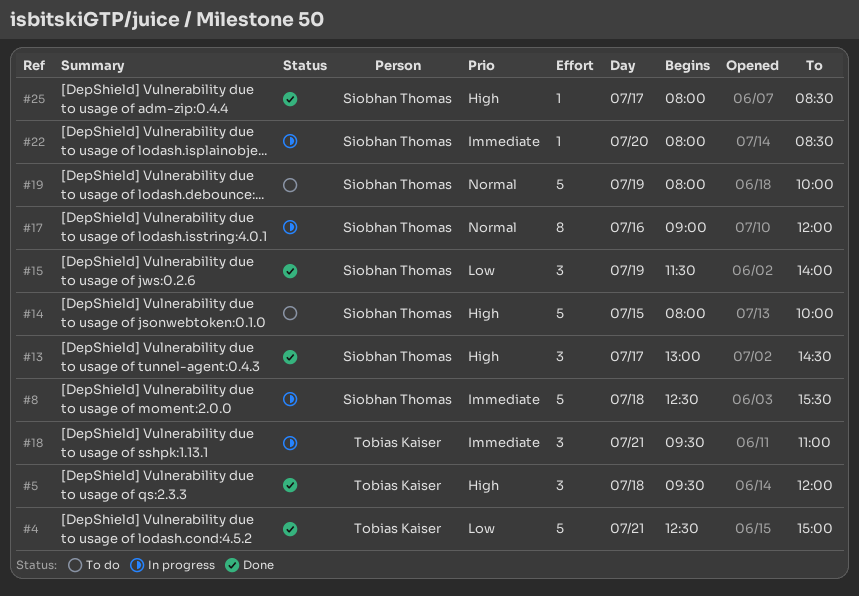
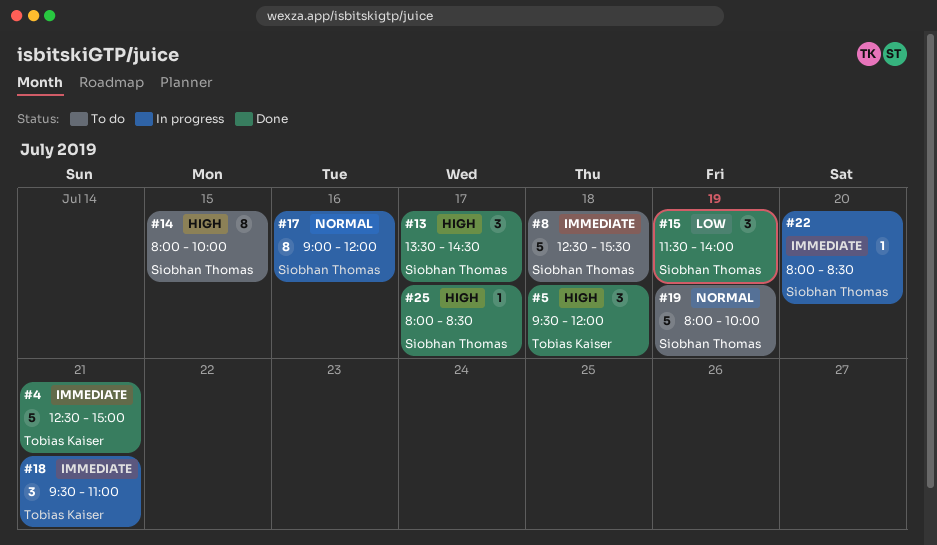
#4, priority: Low -> Immediate
#8, status: In progress -> To do
#13, begins: 13:00 -> 13:30
#14, estimate: 5 -> 8

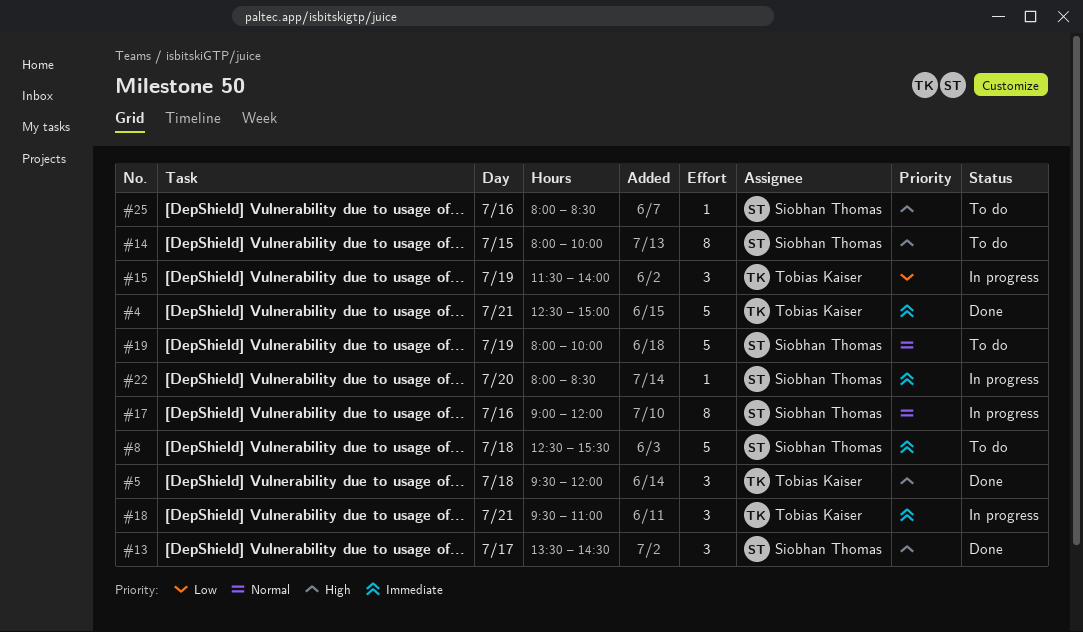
#15, status: Done -> In progress
#15, owner: Siobhan Thomas -> Tobias Kaiser
#25, status: Done -> To do
#25, day: Jul 17 -> Jul 16

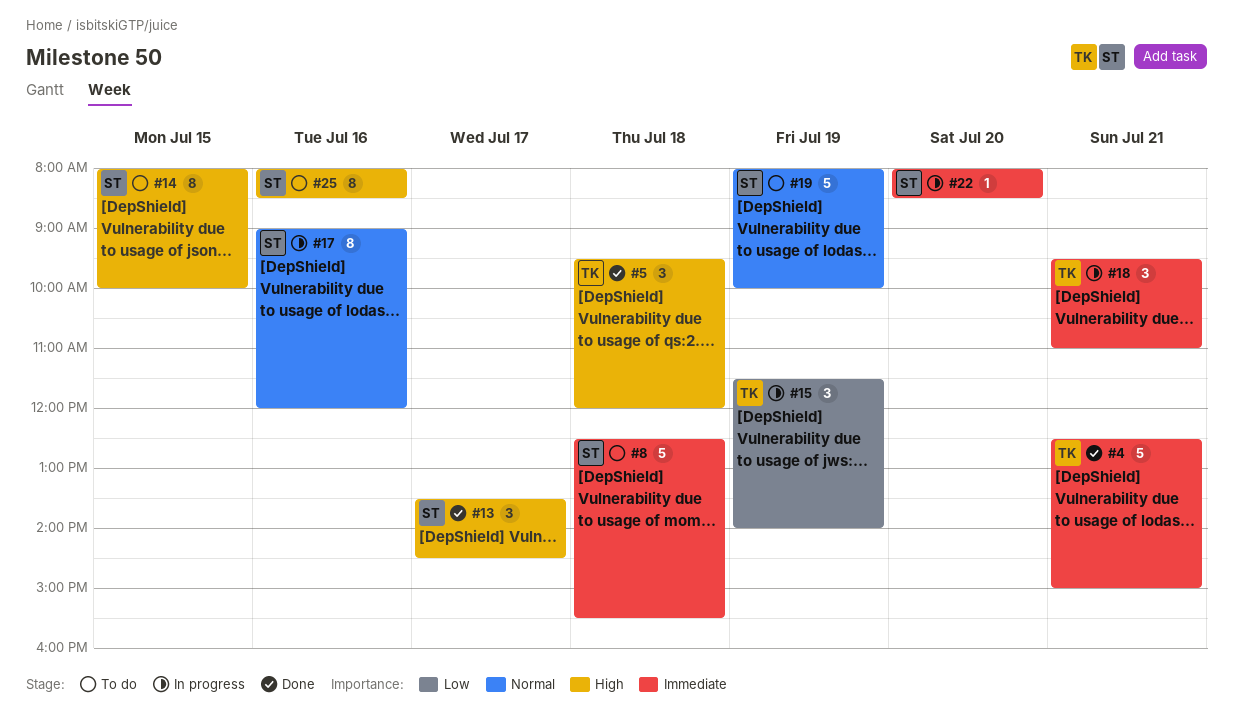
#25, estimate: 1 -> 8

